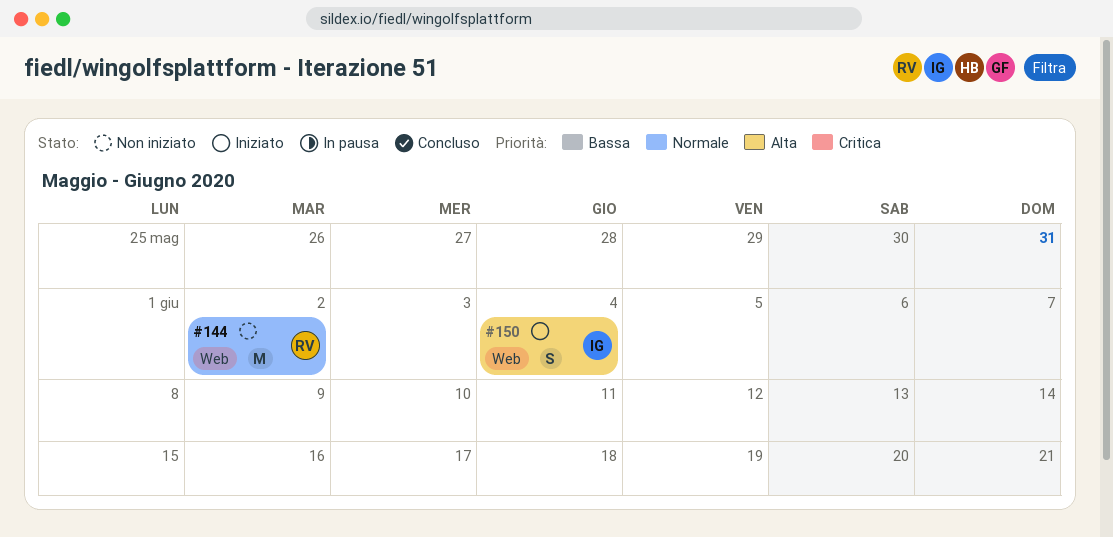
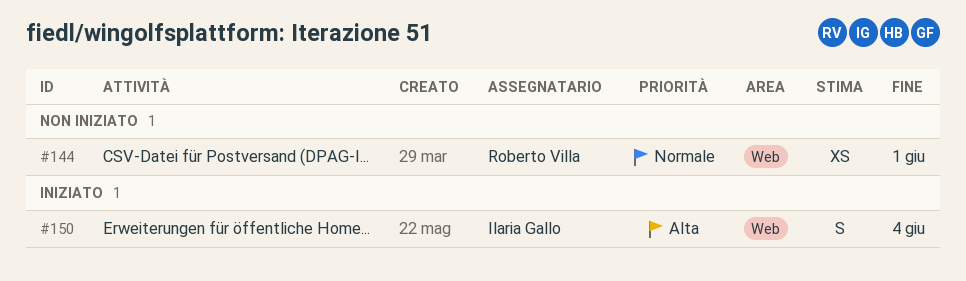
#144, estimate: M -> XS
#144, due: Jun 2 -> Jun 1

